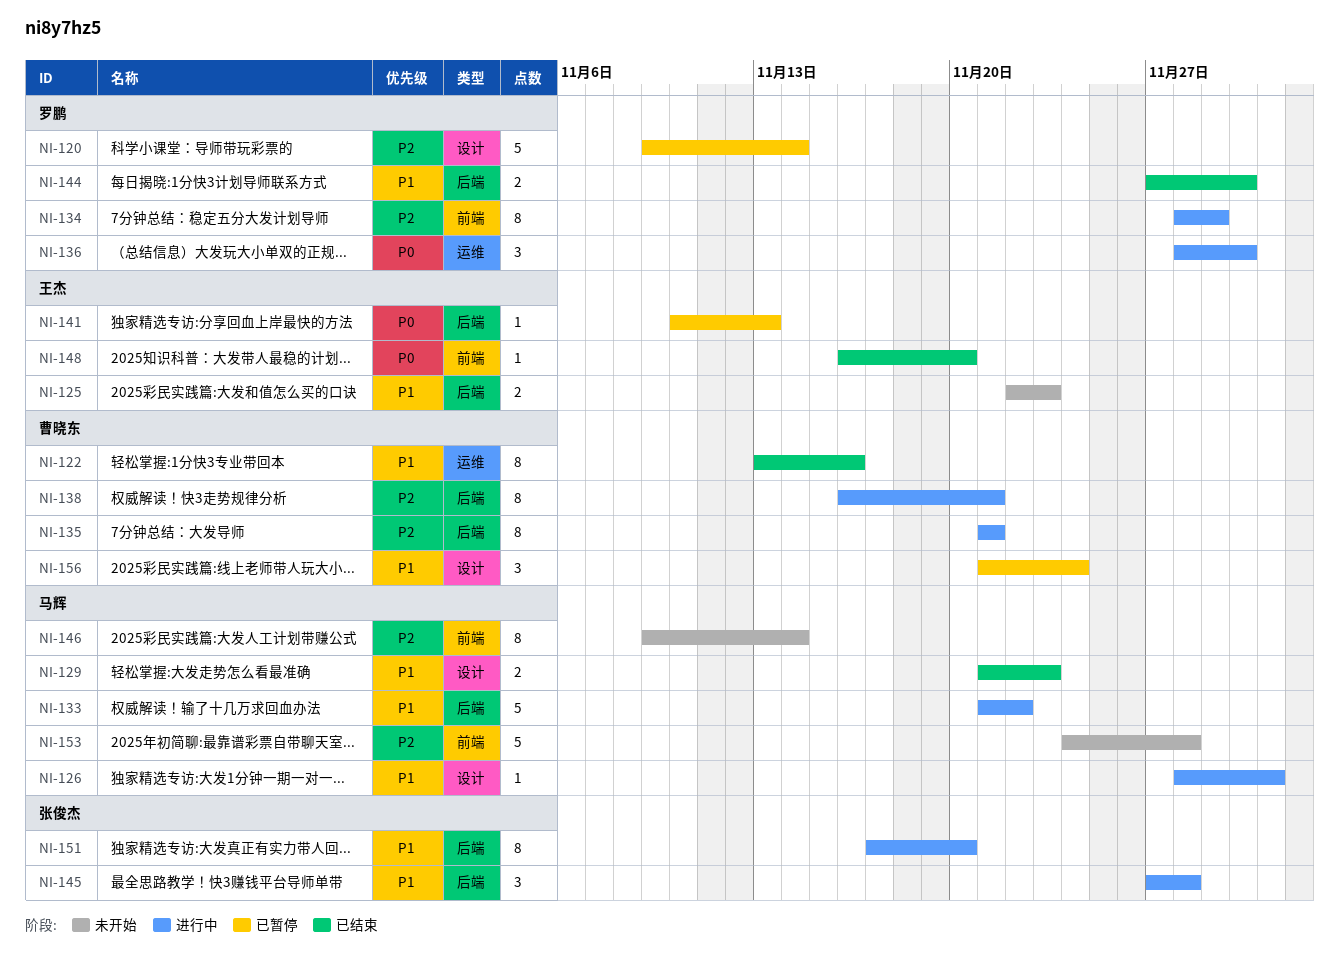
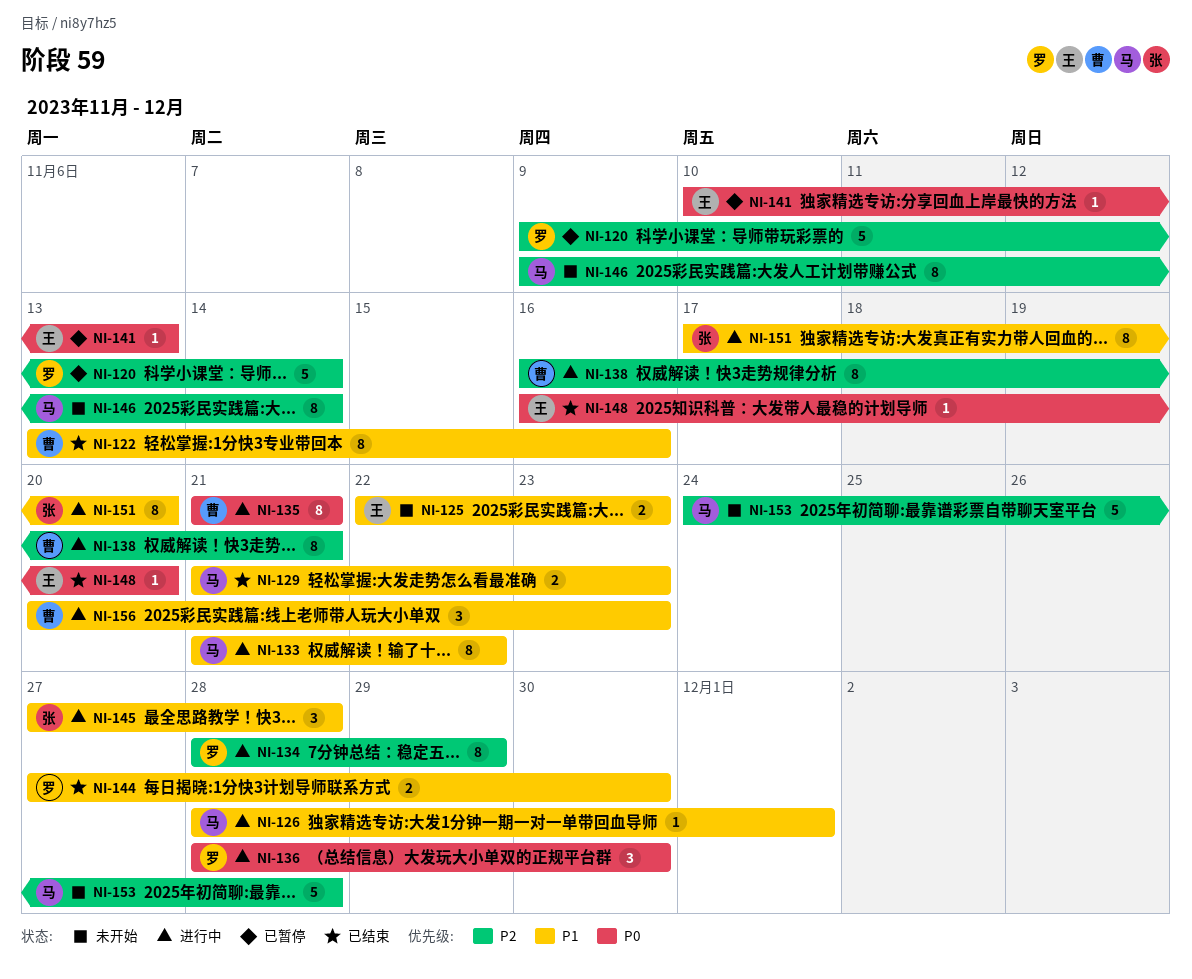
NI-133, estimate: 5 -> 8
NI-135, priority: P2 -> P0
NI-156, status: 已暂停 -> 进行中
NI-156, start: Nov 21 -> Nov 20
NI-156, due: Nov 24 -> Nov 23

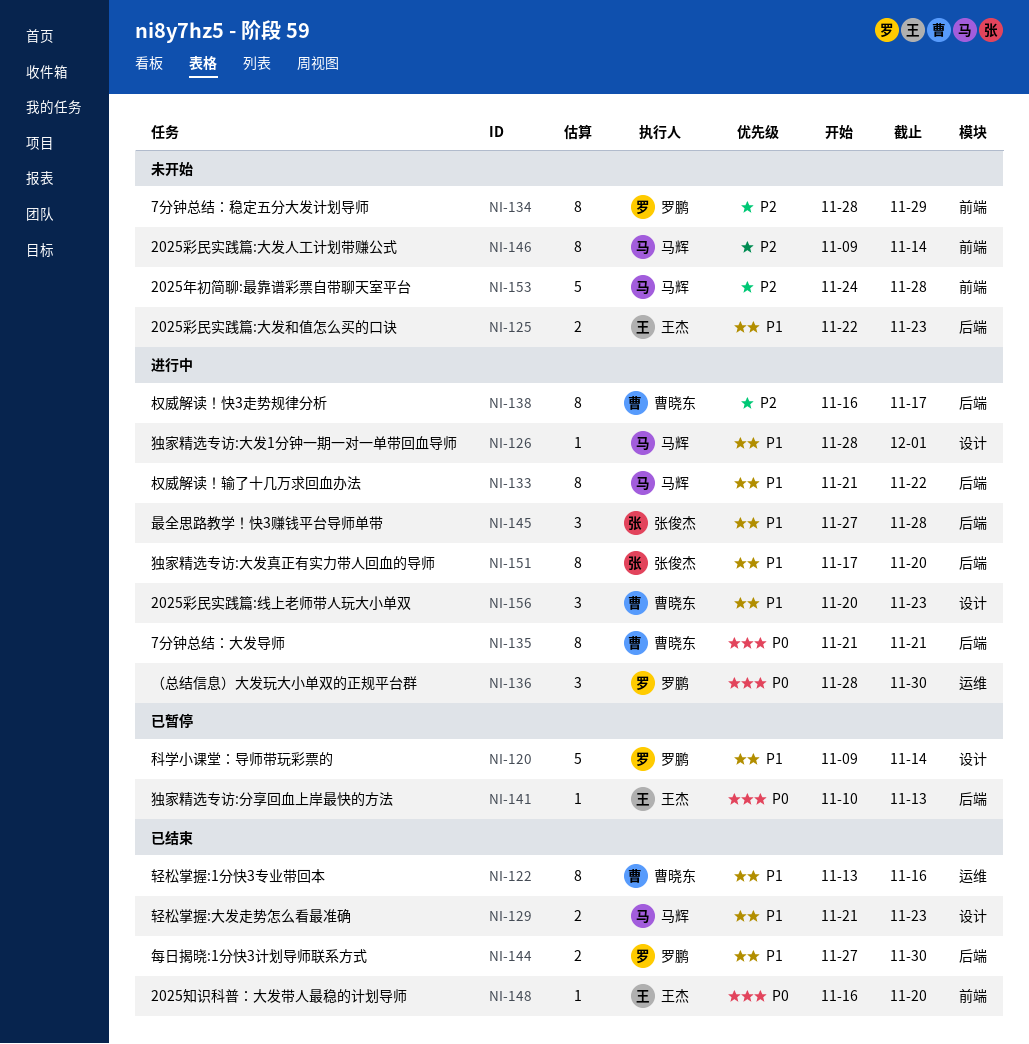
NI-120, priority: P2 -> P1
NI-134, status: 进行中 -> 未开始
NI-138, due: Nov 21 -> Nov 17

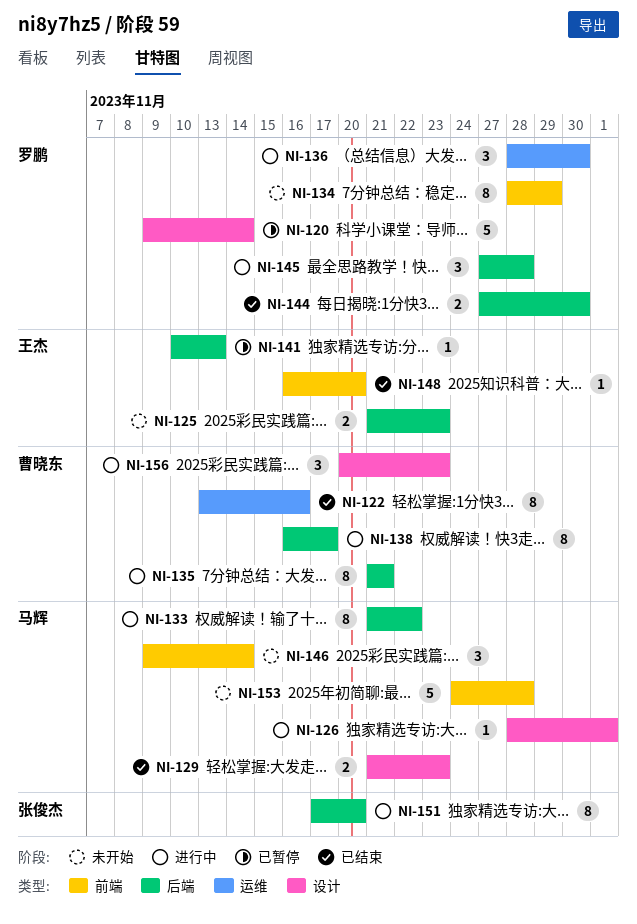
NI-125, start: Nov 22 -> Nov 21
NI-145, owner: 张俊杰 -> 罗鹏
NI-146, estimate: 8 -> 3

